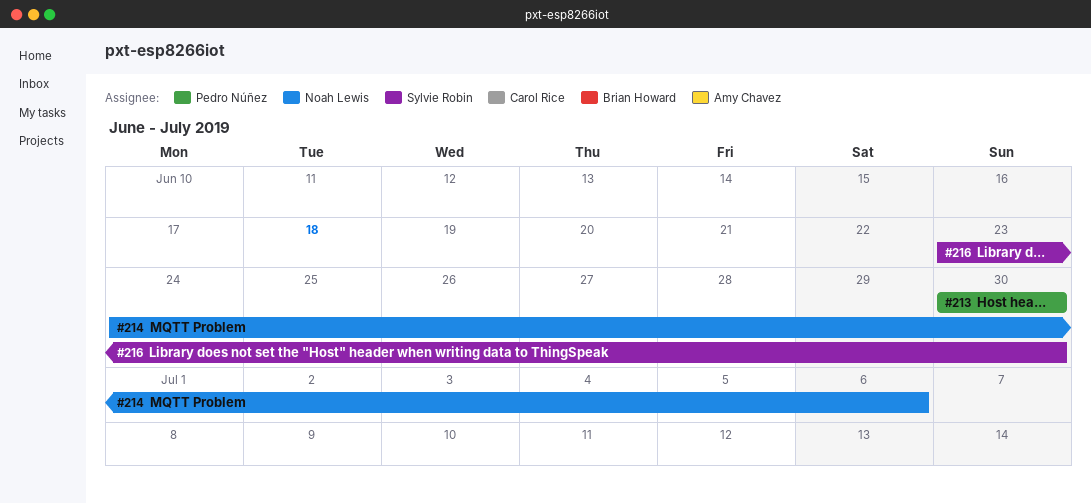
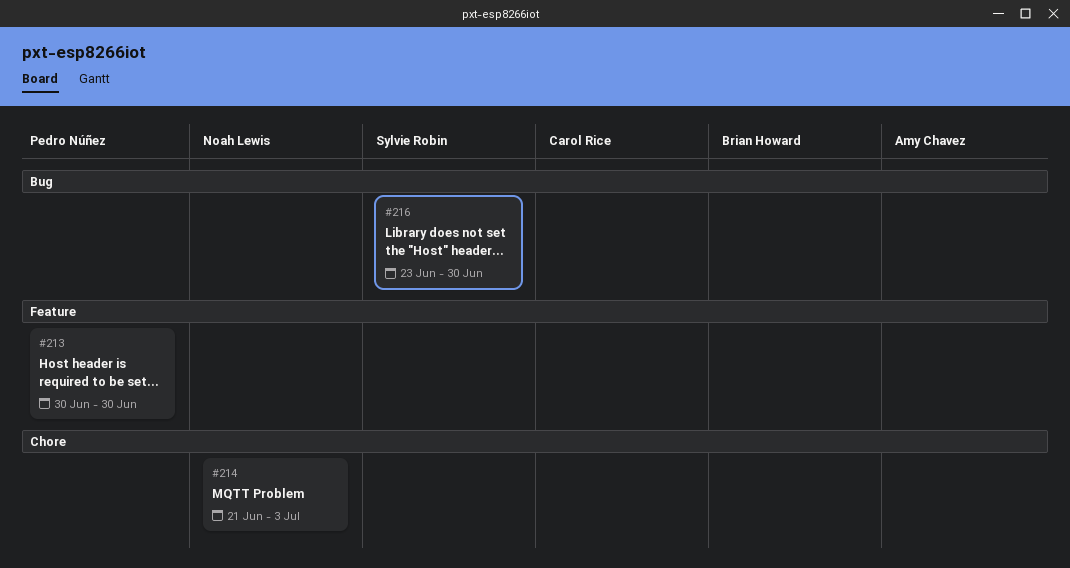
#214, start: Jun 24 -> Jun 21
#214, due: Jul 6 -> Jul 3

